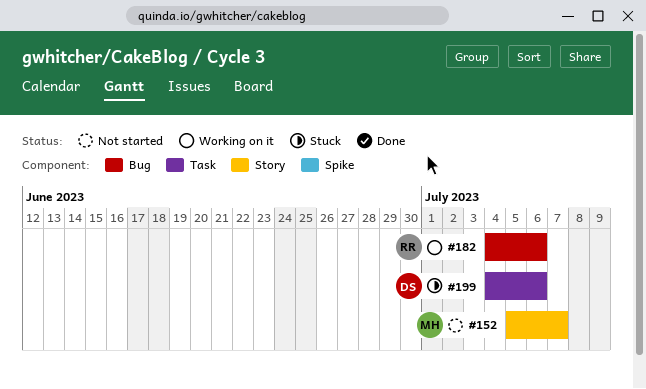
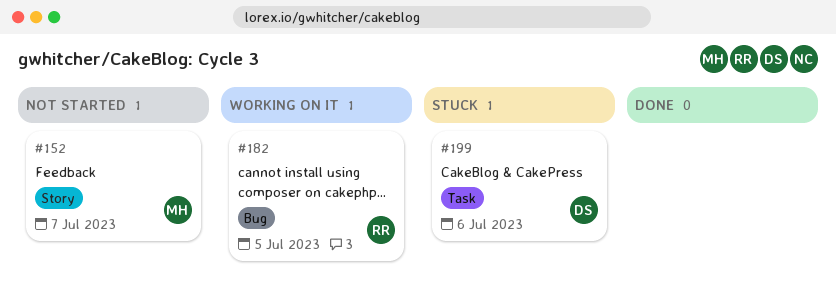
#182, due: Jul 6 -> Jul 5

